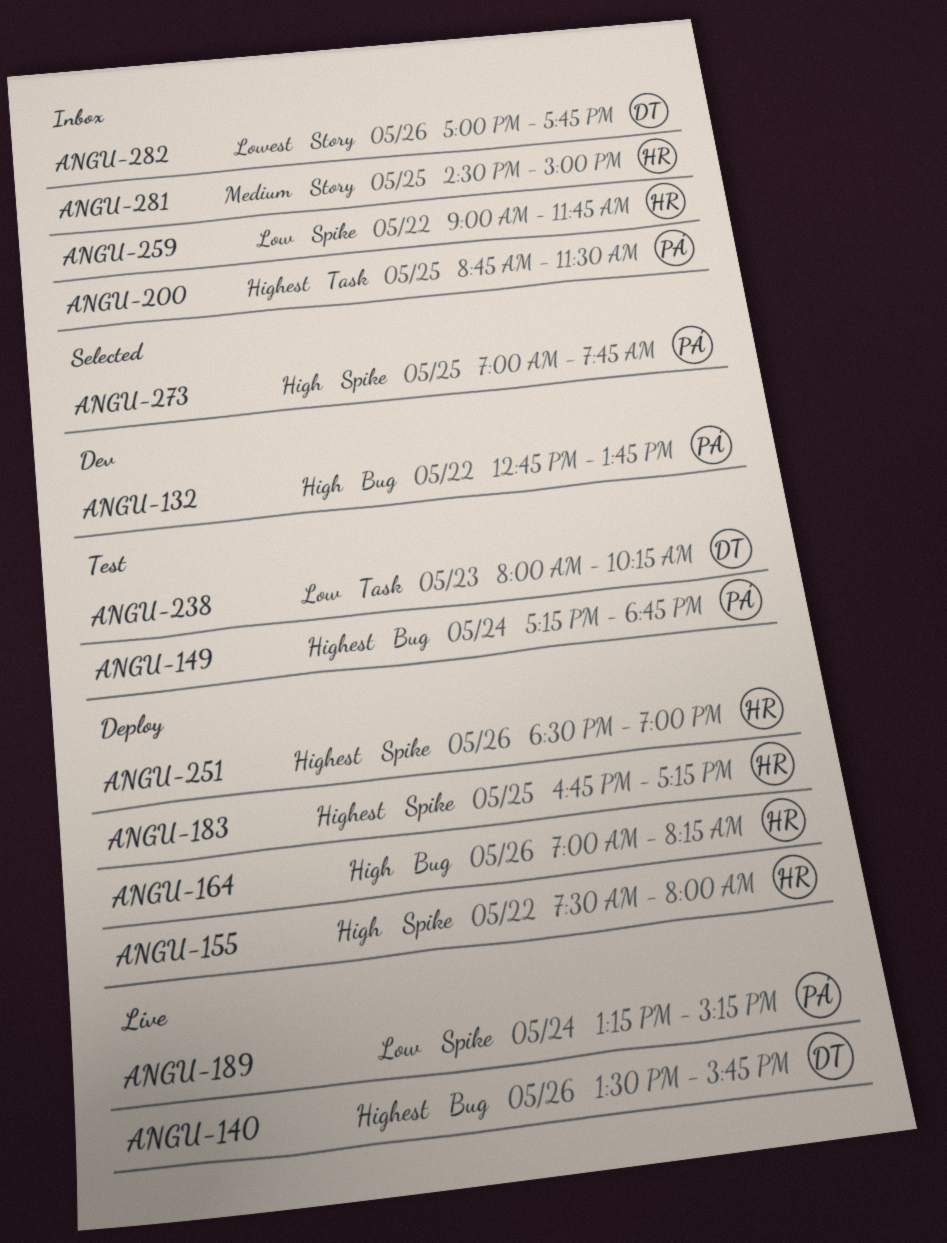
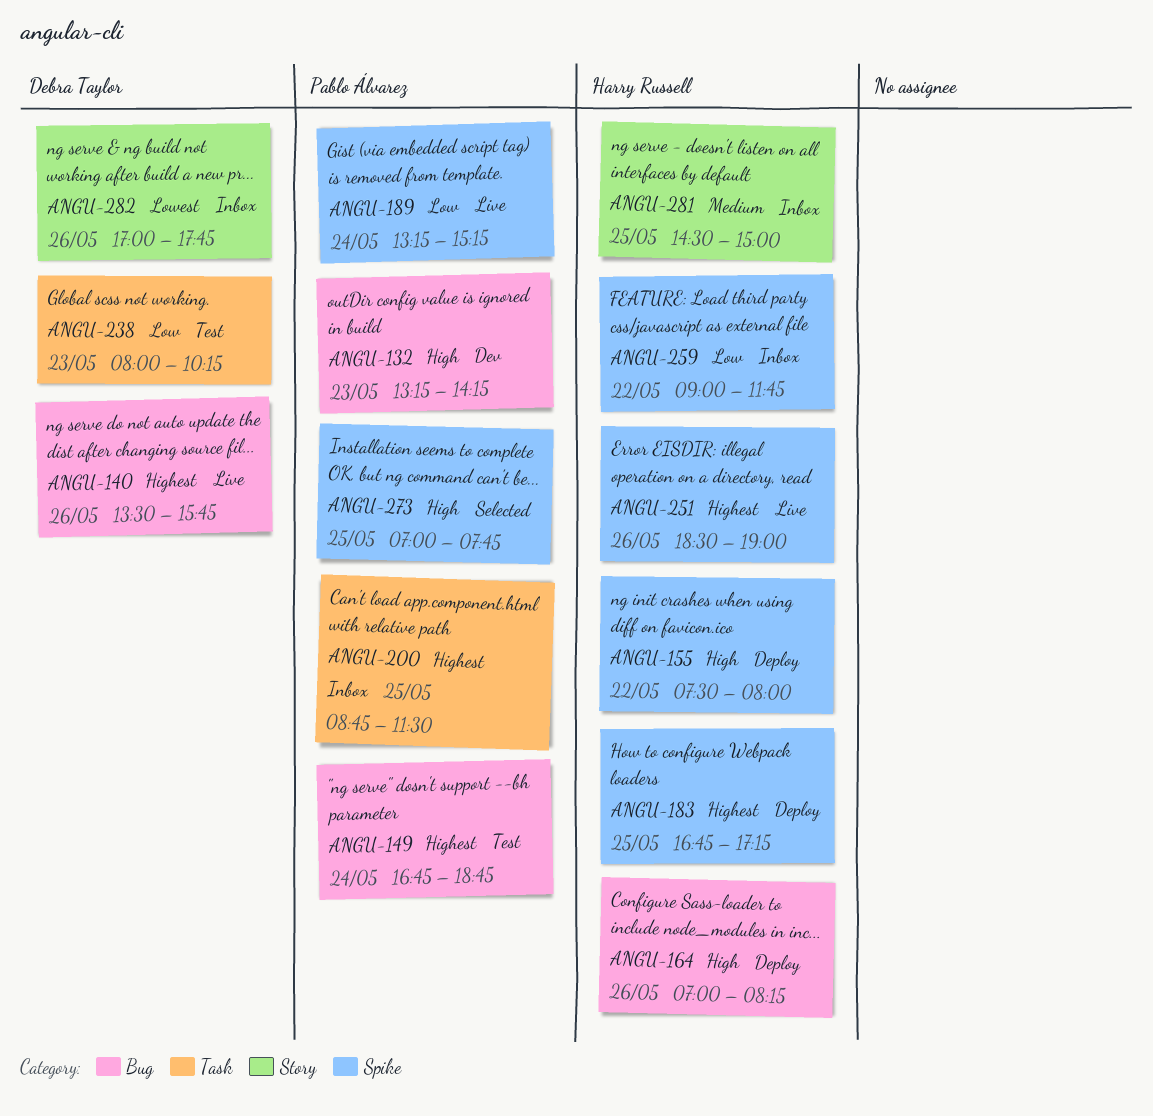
ANGU-132, day: May 22 -> May 23
ANGU-132, begins: 12:45 -> 13:15
ANGU-132, ends: 13:45 -> 14:15
ANGU-149, begins: 17:15 -> 16:45
ANGU-251, status: Deploy -> Live

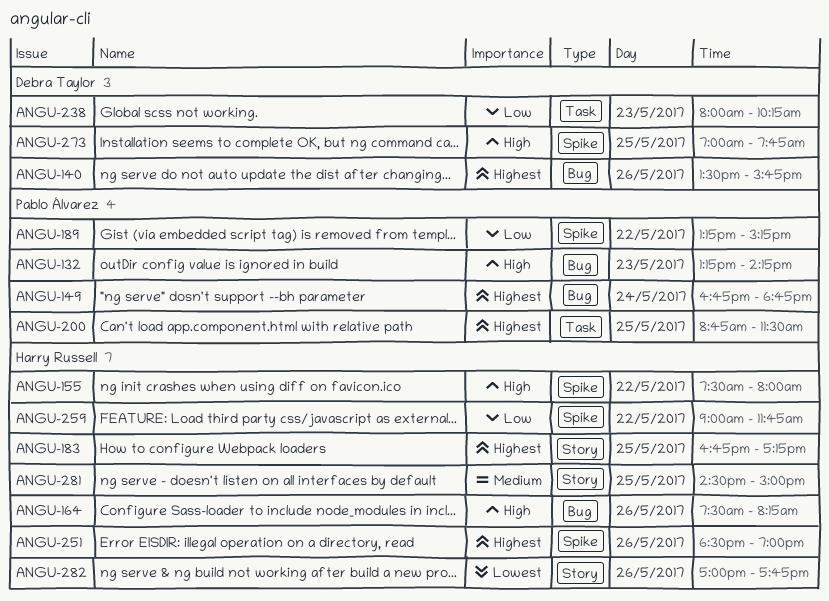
ANGU-164, begins: 07:00 -> 07:30
ANGU-183, label: Spike -> Story
ANGU-189, day: May 24 -> May 22
ANGU-273, owner: Pablo Álvarez -> Debra Taylor
ANGU-282, owner: Debra Taylor -> Harry Russell

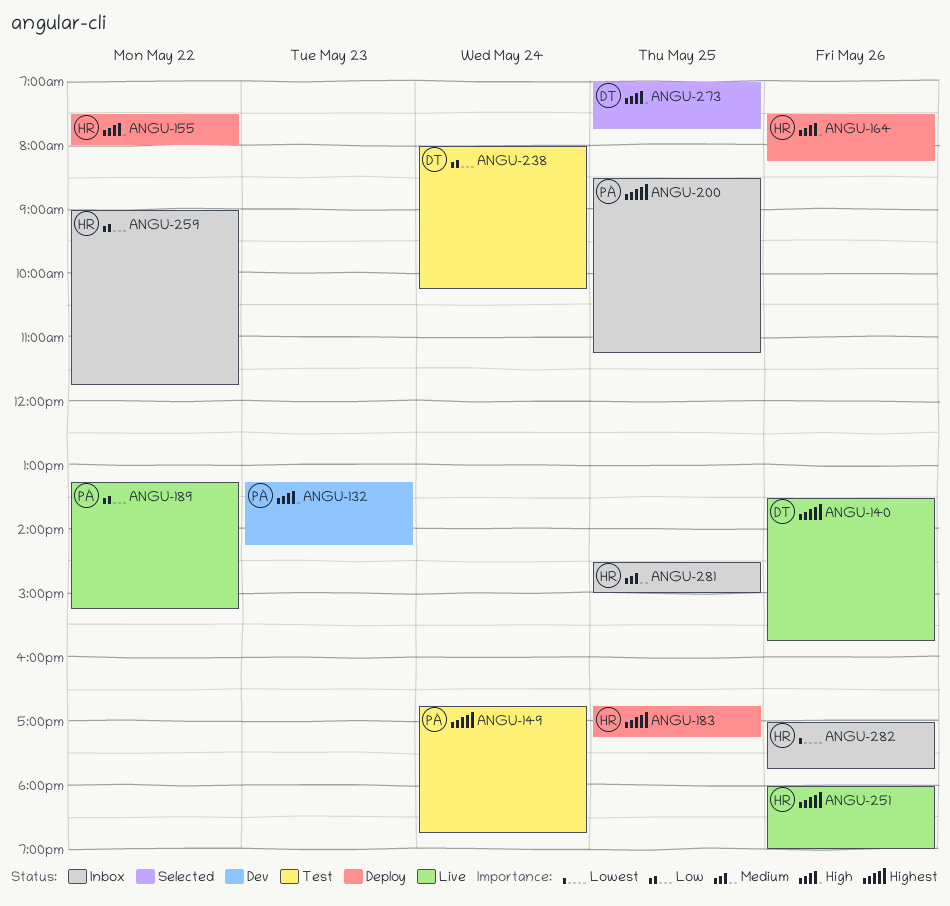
ANGU-200, begins: 08:45 -> 08:30
ANGU-200, ends: 11:30 -> 11:15
ANGU-238, day: May 23 -> May 24
ANGU-251, begins: 18:30 -> 18:00

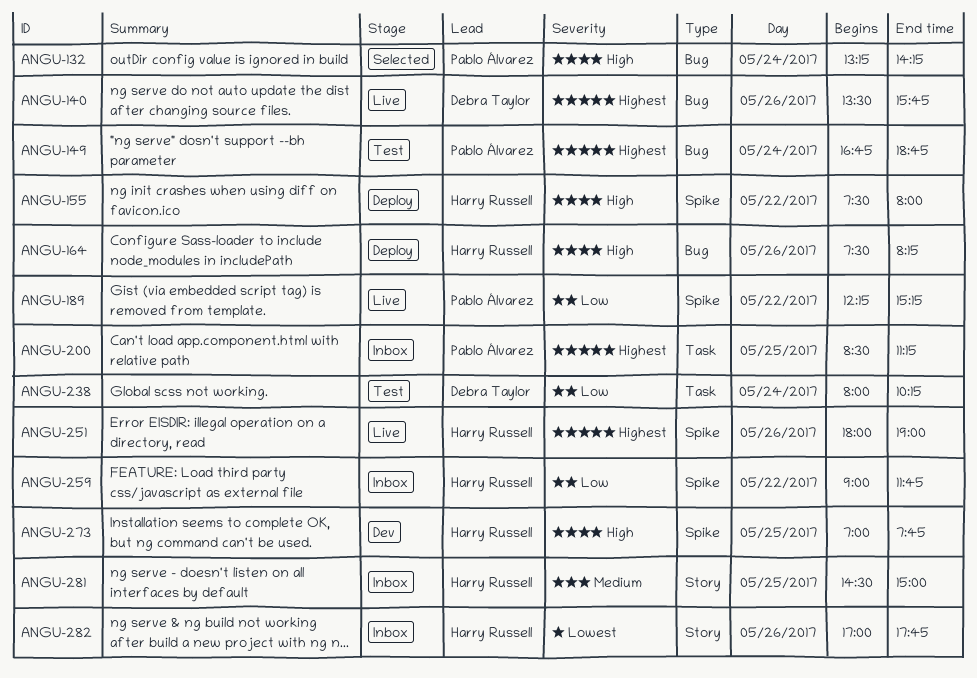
ANGU-132, status: Dev -> Selected
ANGU-132, day: May 23 -> May 24
ANGU-183: present -> none
ANGU-189, begins: 13:15 -> 12:15
ANGU-273, status: Selected -> Dev
ANGU-273, owner: Debra Taylor -> Harry Russell

